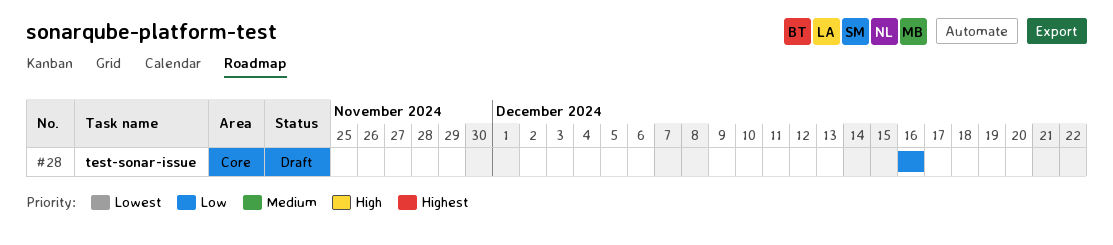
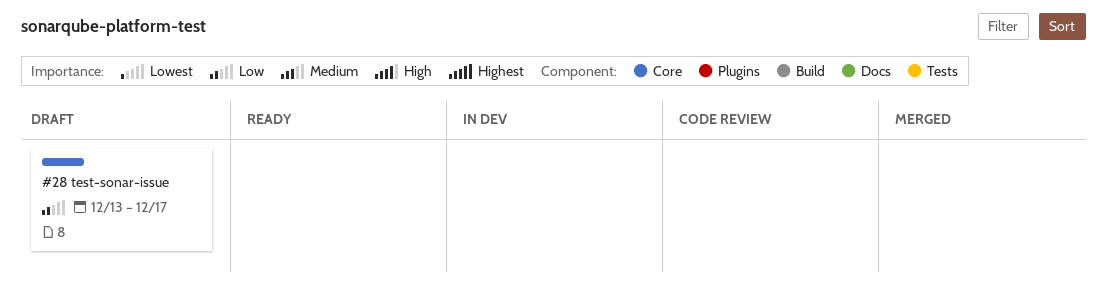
#28, start: Dec 16 -> Dec 13
#28, due: Dec 16 -> Dec 17

